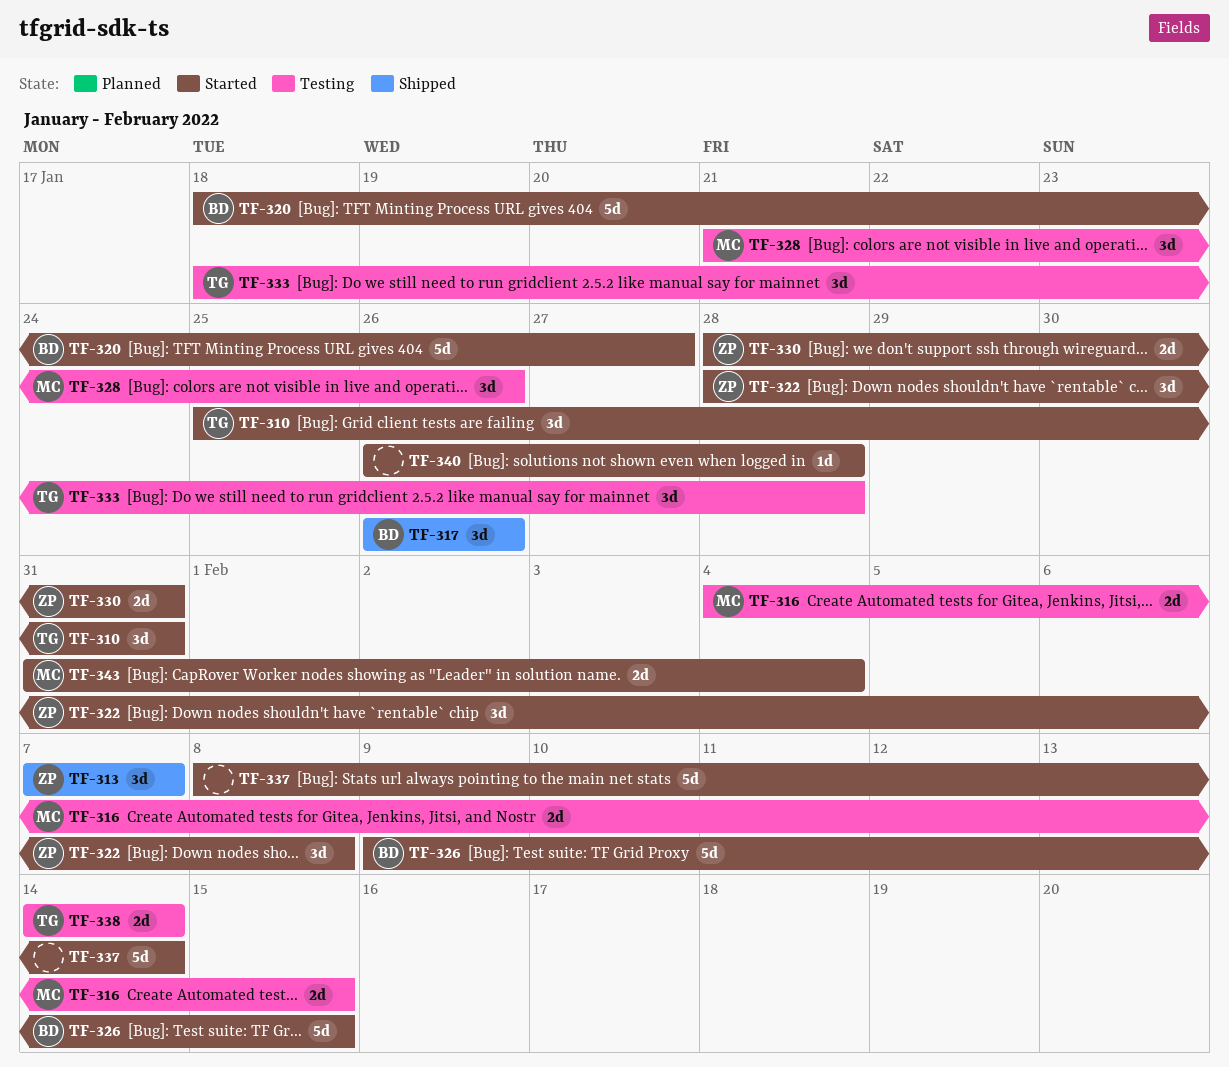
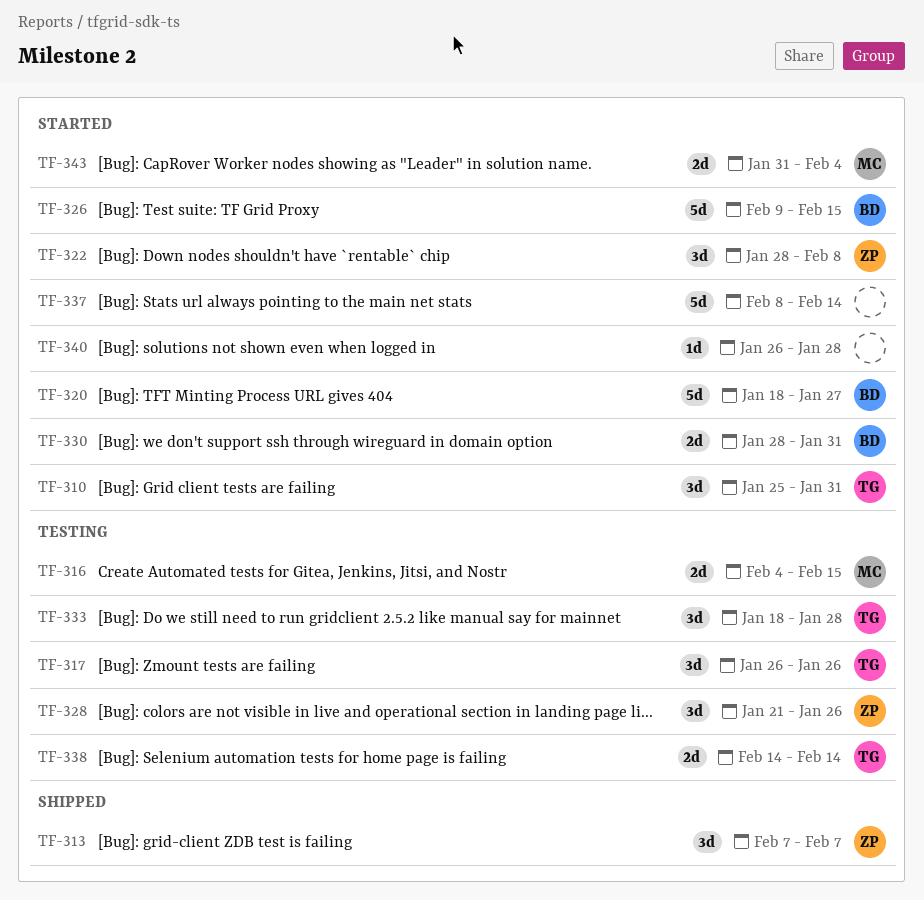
TF-317, status: Shipped -> Testing
TF-317, owner: BD -> TG
TF-328, owner: MC -> ZP
TF-330, owner: ZP -> BD

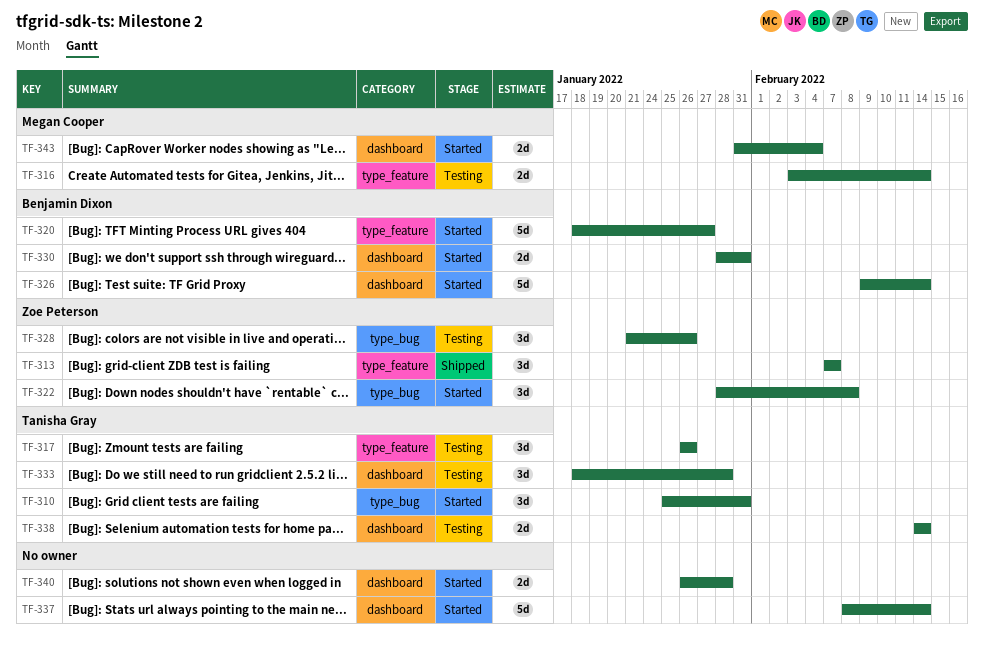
TF-316, start: Feb 4 -> Feb 3
TF-316, due: Feb 15 -> Feb 14
TF-326, due: Feb 15 -> Feb 14
TF-340, estimate: 1d -> 2d

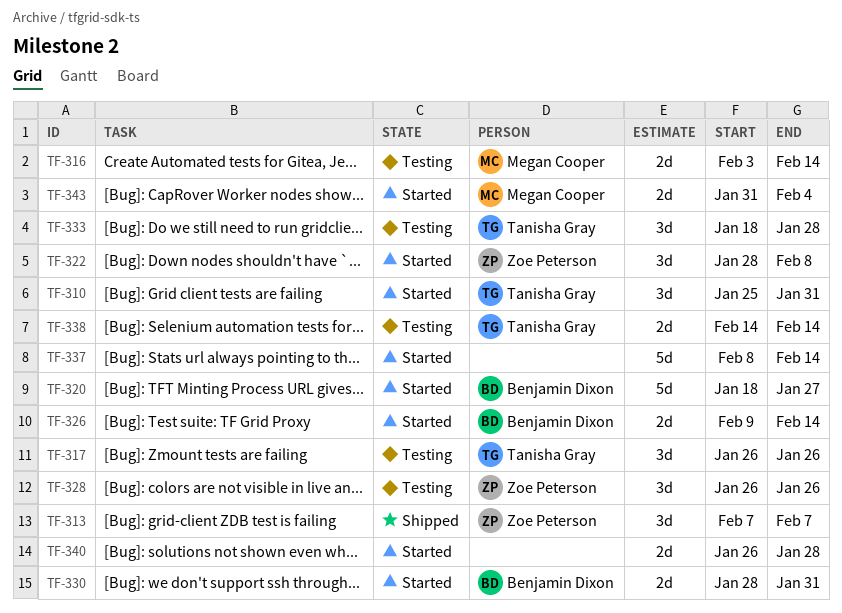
TF-326, estimate: 5d -> 2d
TF-328, start: Jan 21 -> Jan 26

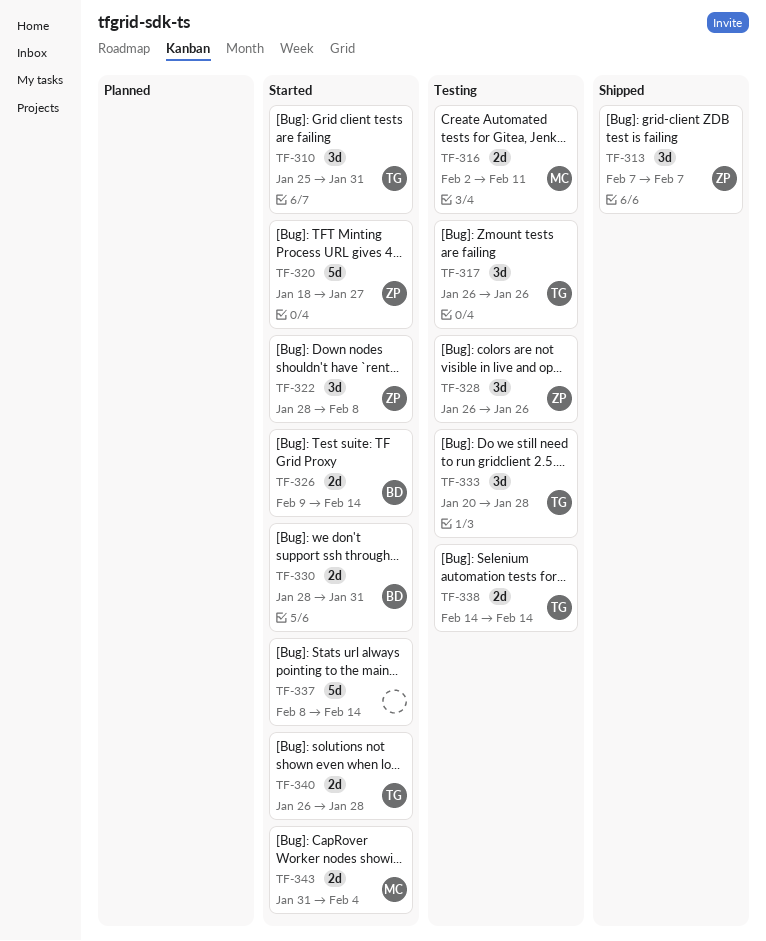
TF-316, start: Feb 3 -> Feb 2
TF-316, due: Feb 14 -> Feb 11
TF-320, owner: Benjamin Dixon -> Zoe Peterson
TF-333, start: Jan 18 -> Jan 20
TF-340, owner: none -> Tanisha Gray

